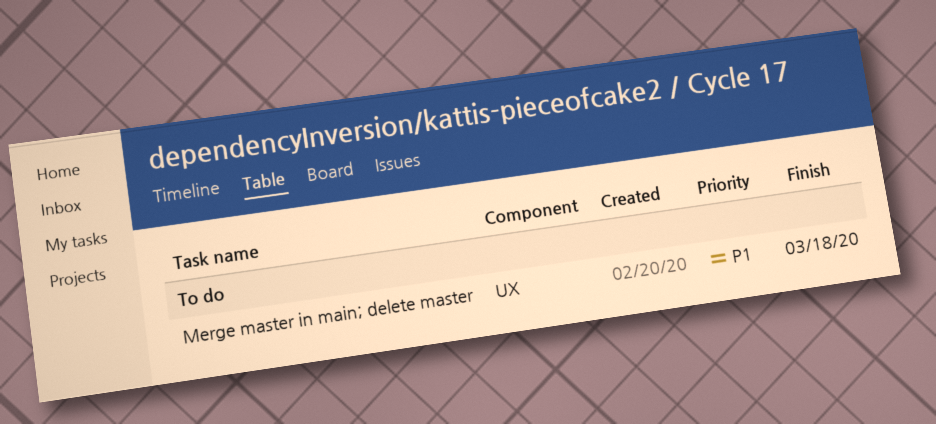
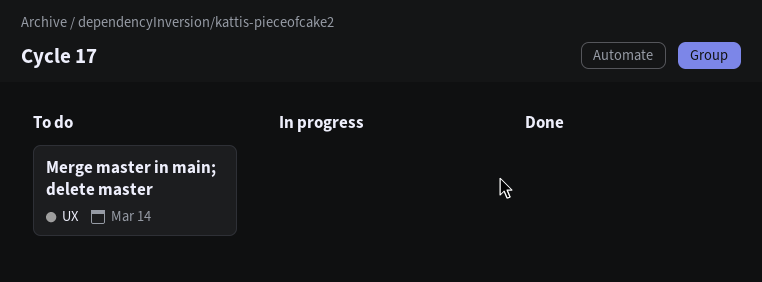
Merge master in main; delete master, due: Mar 18 -> Mar 14

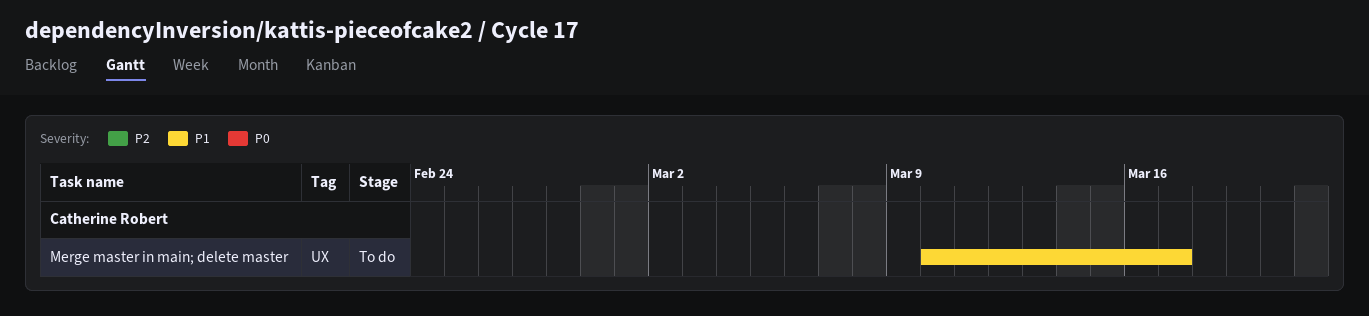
Merge master in main; delete master, due: Mar 14 -> Mar 17

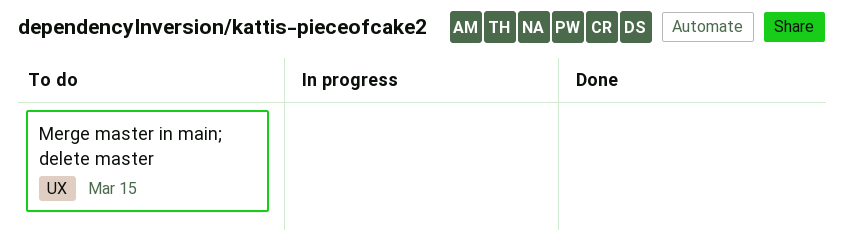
Merge master in main; delete master, due: Mar 17 -> Mar 15

